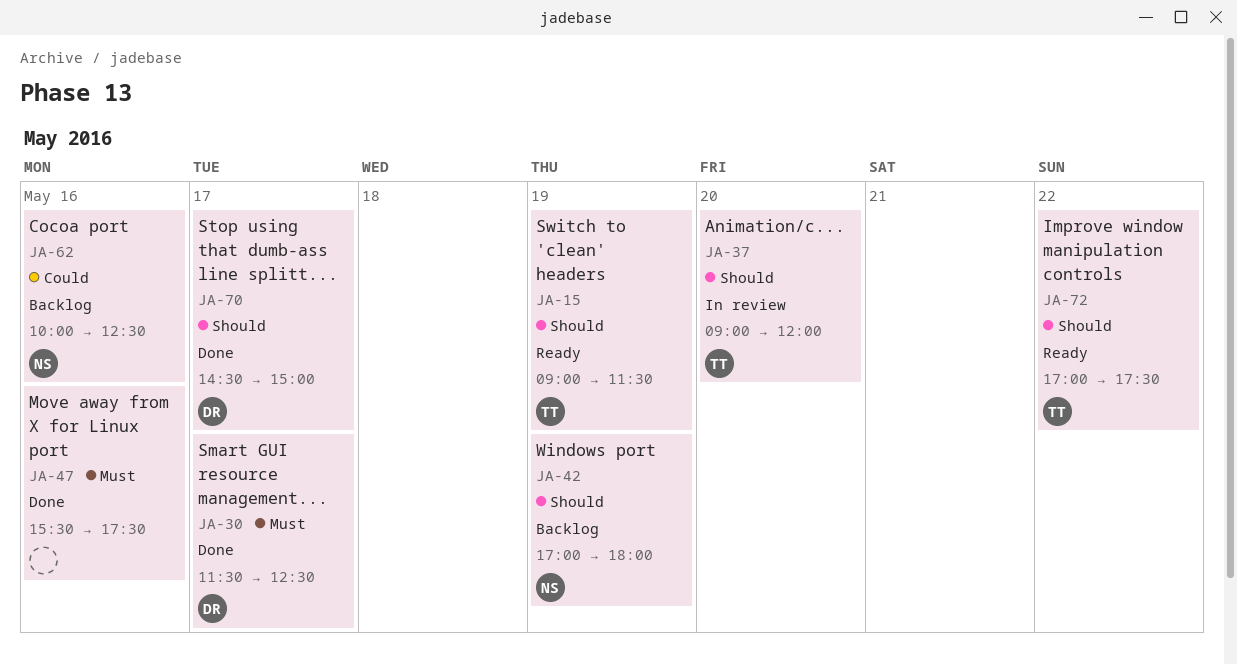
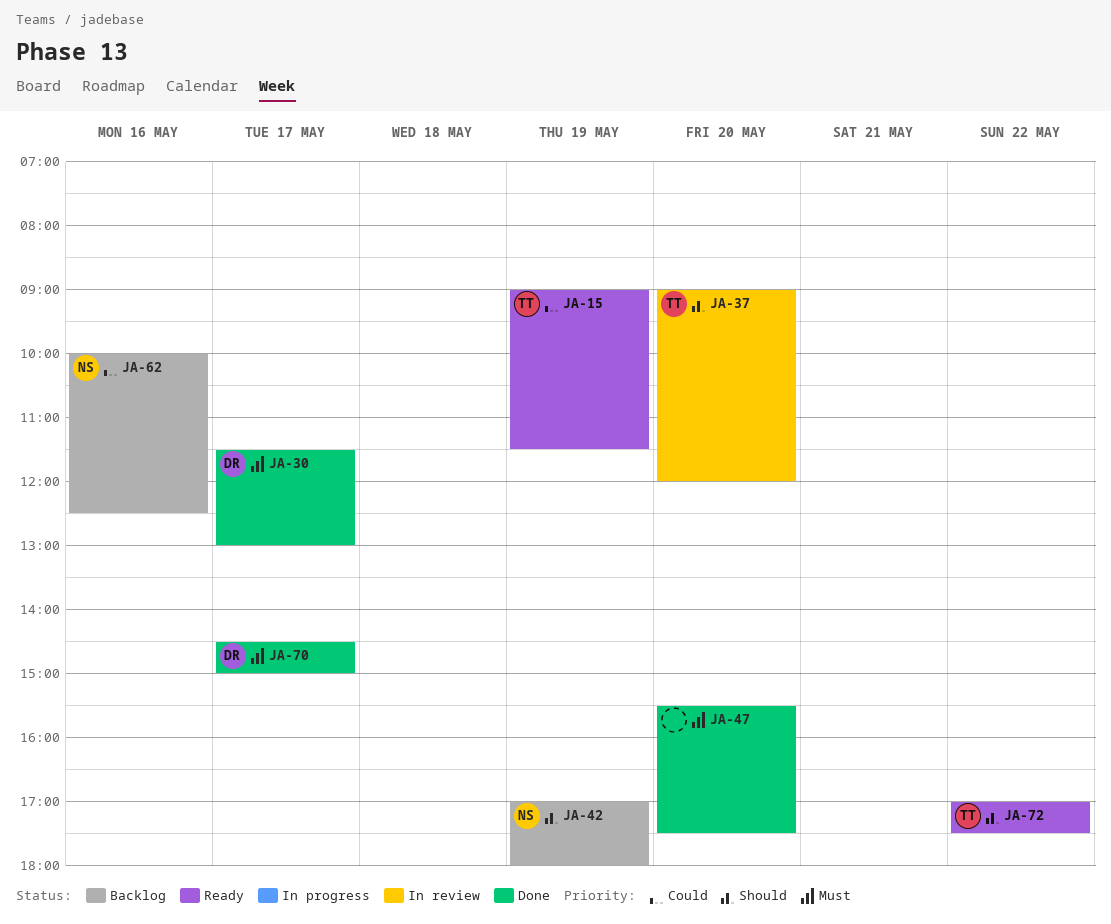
JA-15, priority: Should -> Could
JA-30, ends: 12:30 -> 13:00
JA-47, day: May 16 -> May 20
JA-70, priority: Should -> Must

